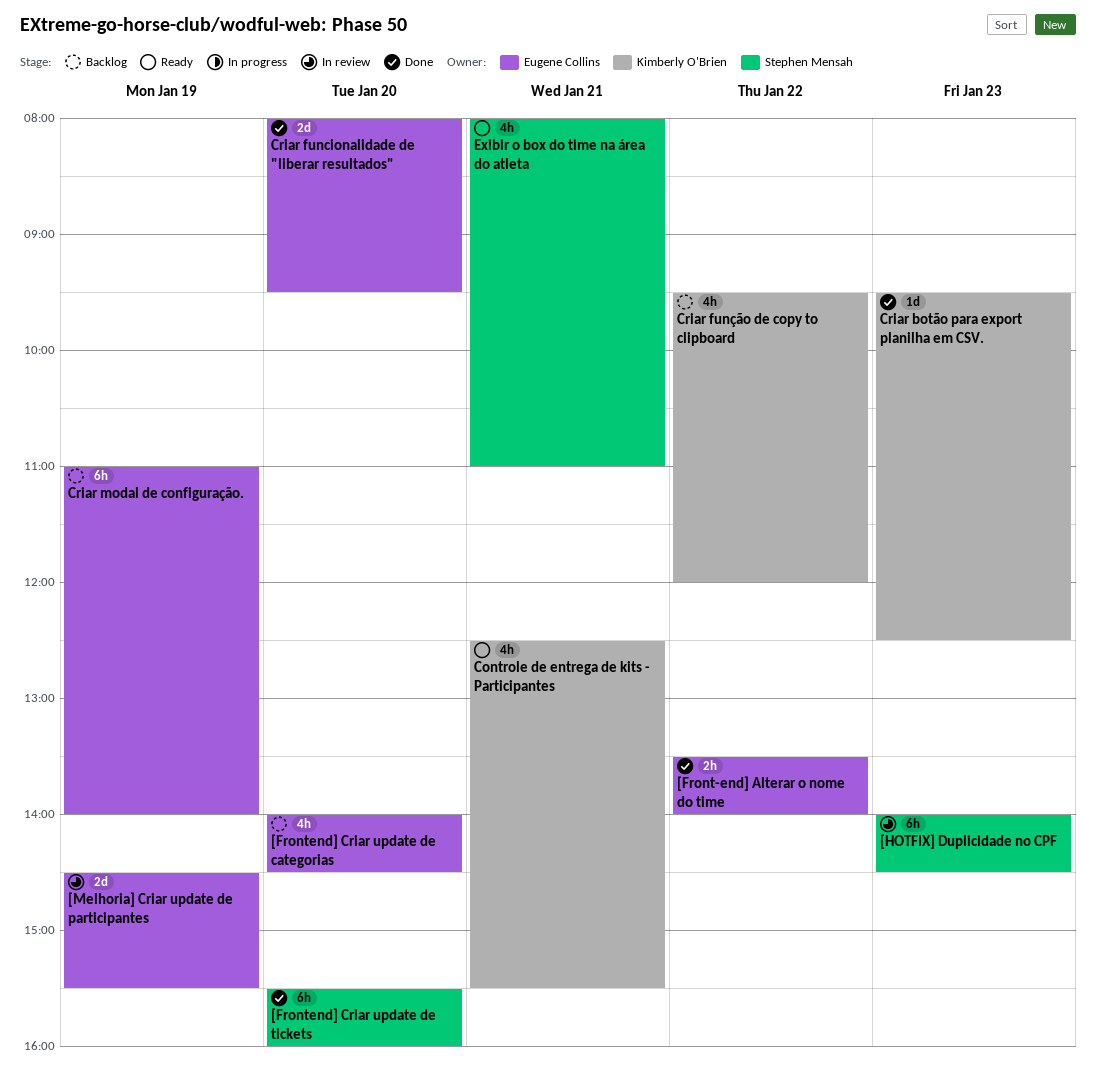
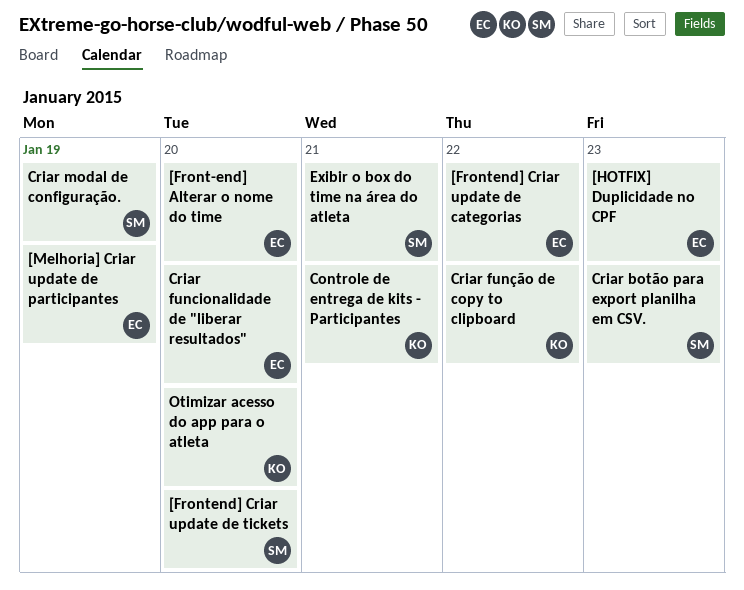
[Front-end] Alterar o nome do time, day: Jan 22 -> Jan 20
[Frontend] Criar update de categorias, day: Jan 20 -> Jan 22
[HOTFIX] Duplicidade no CPF, owner: Stephen Mensah -> Eugene Collins
Criar botão para export planilha em CSV., owner: Kimberly O'Brien -> Stephen Mensah
Criar modal de configuração., owner: Eugene Collins -> Stephen Mensah
Otimizar acesso do app para o atleta: none -> present

